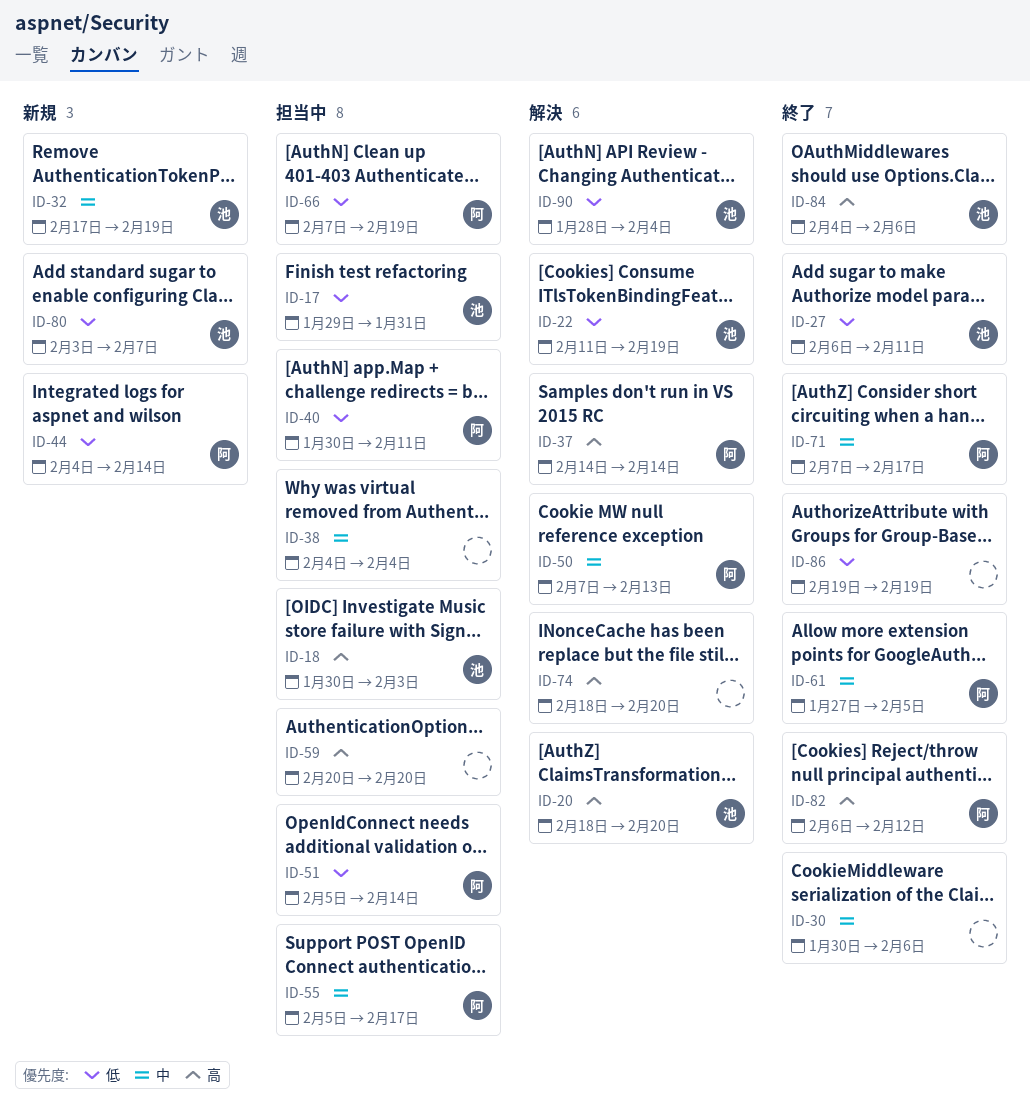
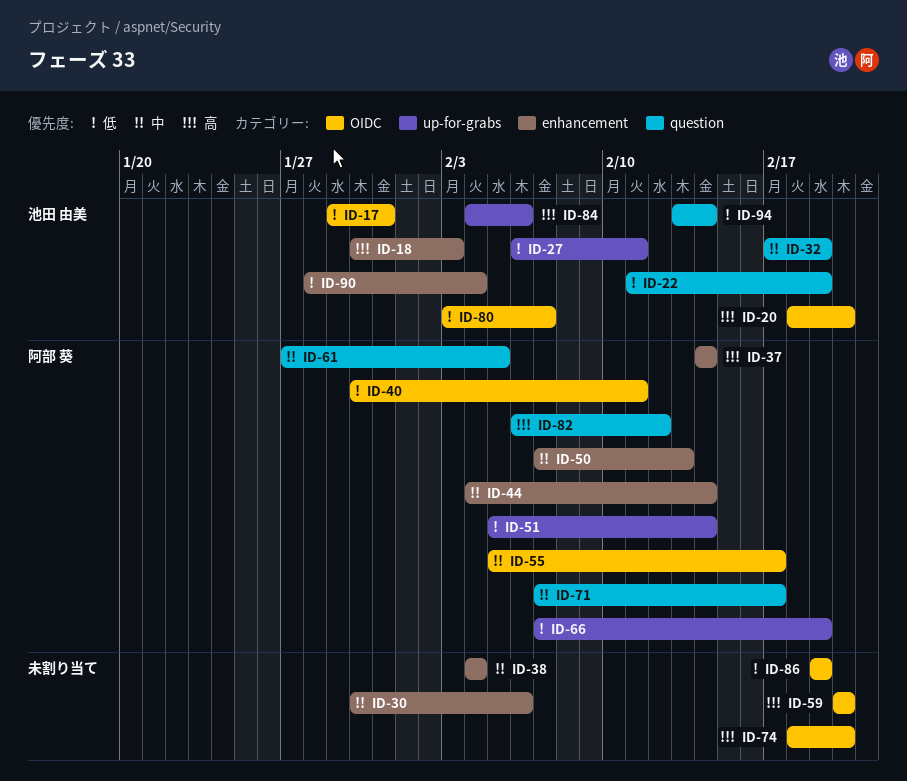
ID-44, priority: 低 -> 中
ID-94: none -> present

